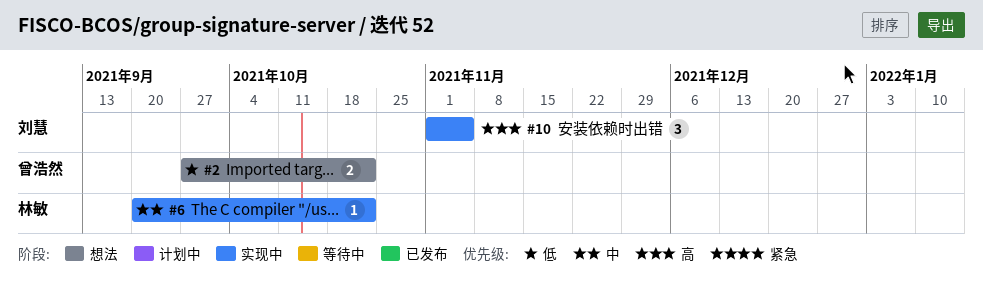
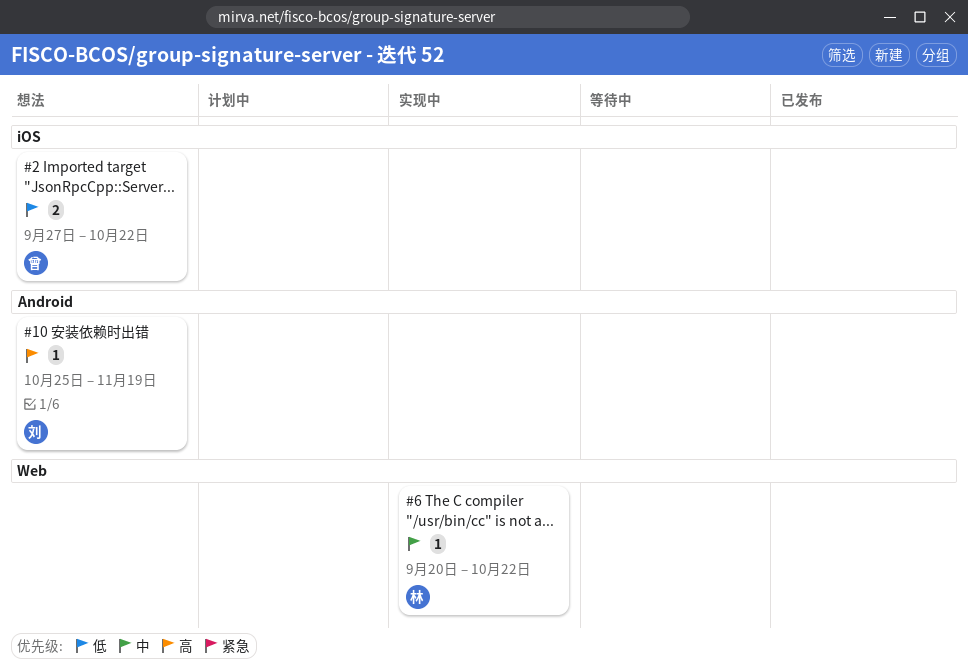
#10, status: 实现中 -> 想法
#10, estimate: 3 -> 1
#10, start: Nov 1 -> Oct 25
#10, due: Nov 5 -> Nov 19

